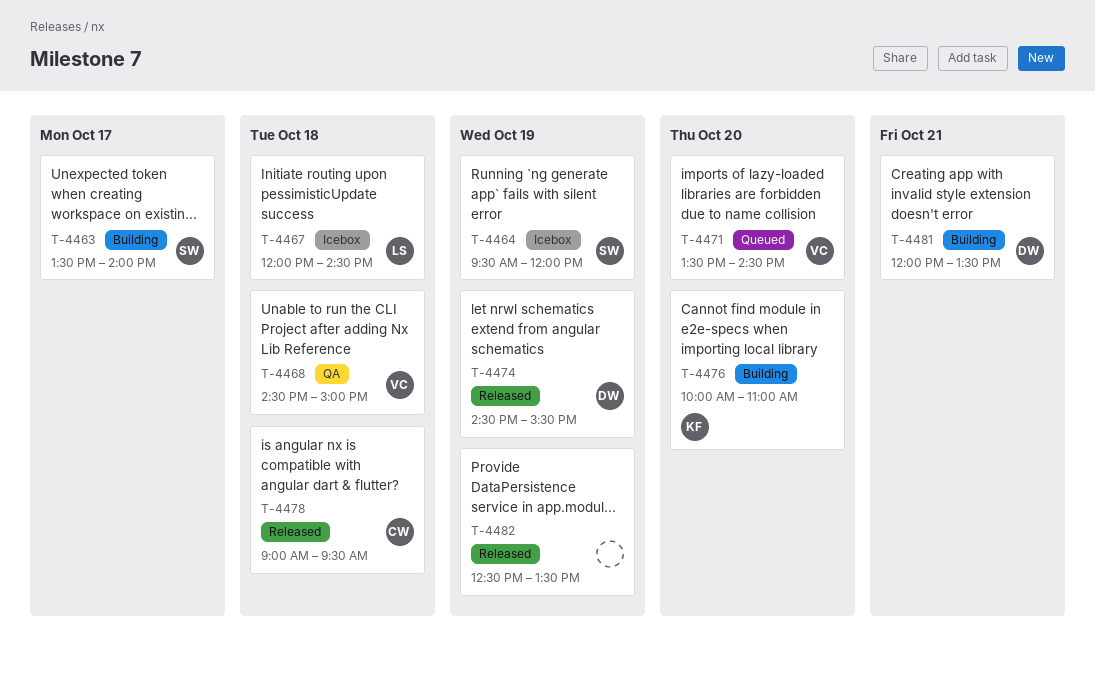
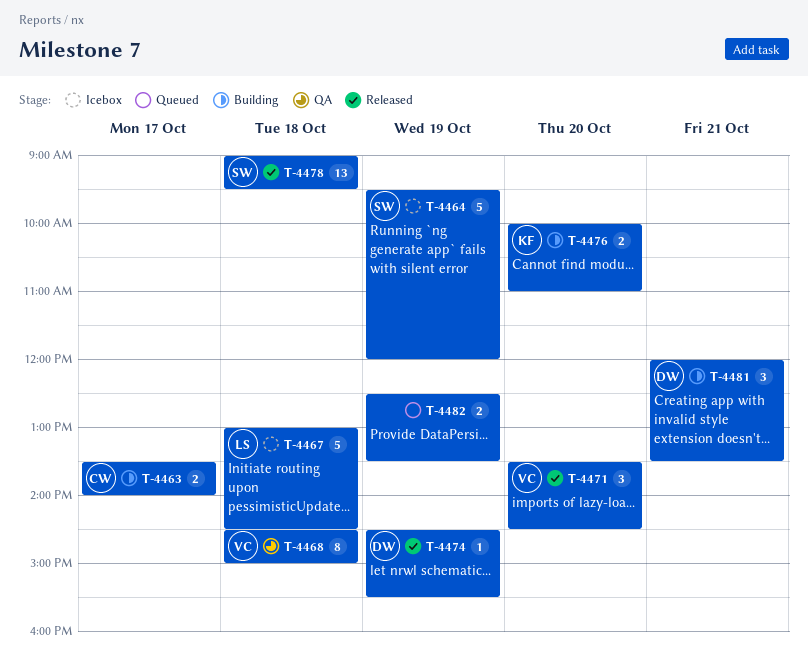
T-4463, owner: SW -> CW
T-4467, begins: 12:00 -> 13:00
T-4471, status: Queued -> Released
T-4478, owner: CW -> SW
T-4482, status: Released -> Queued

